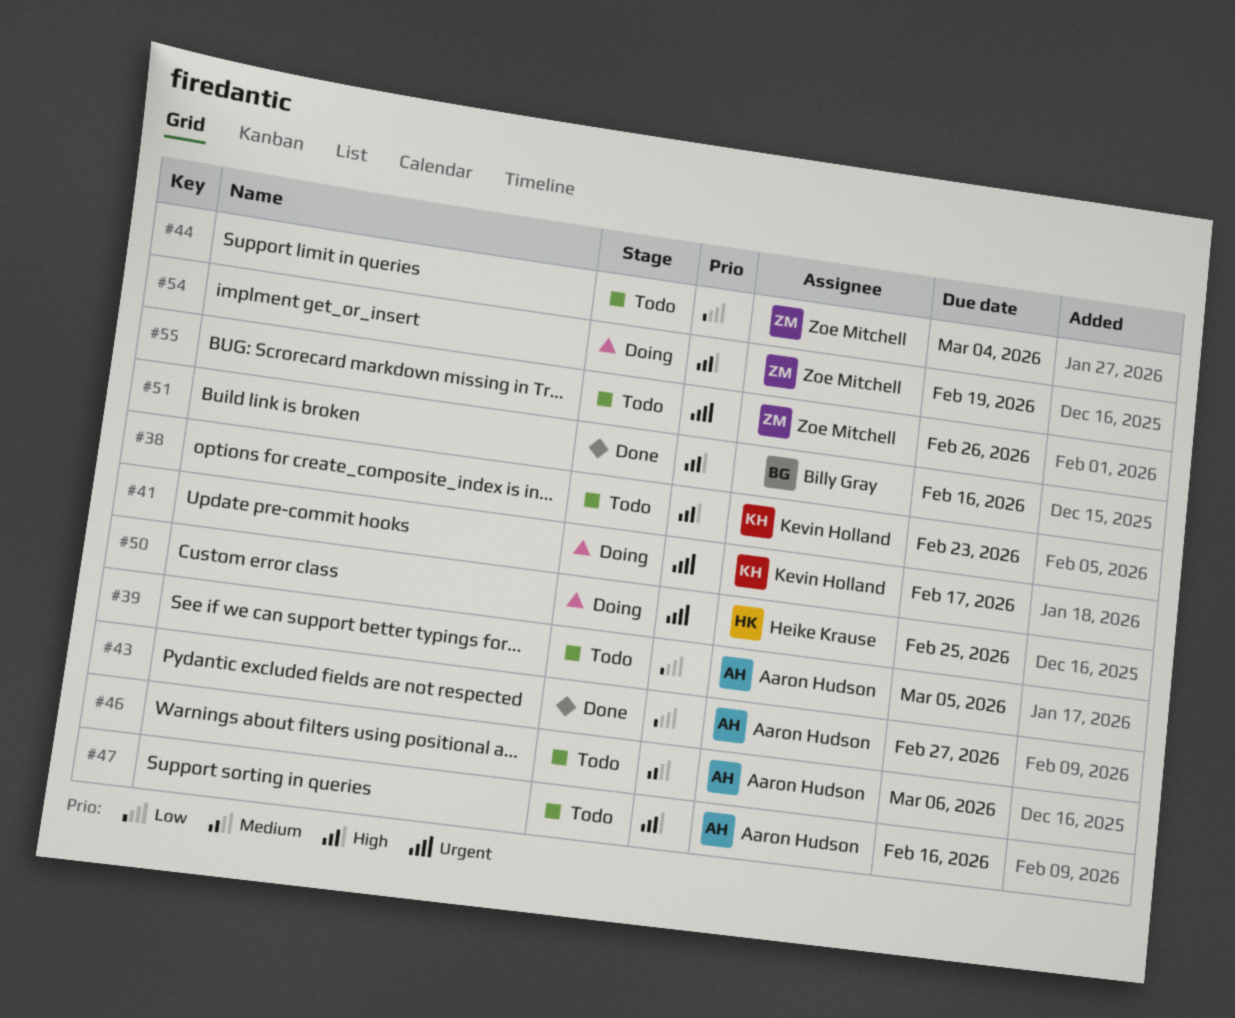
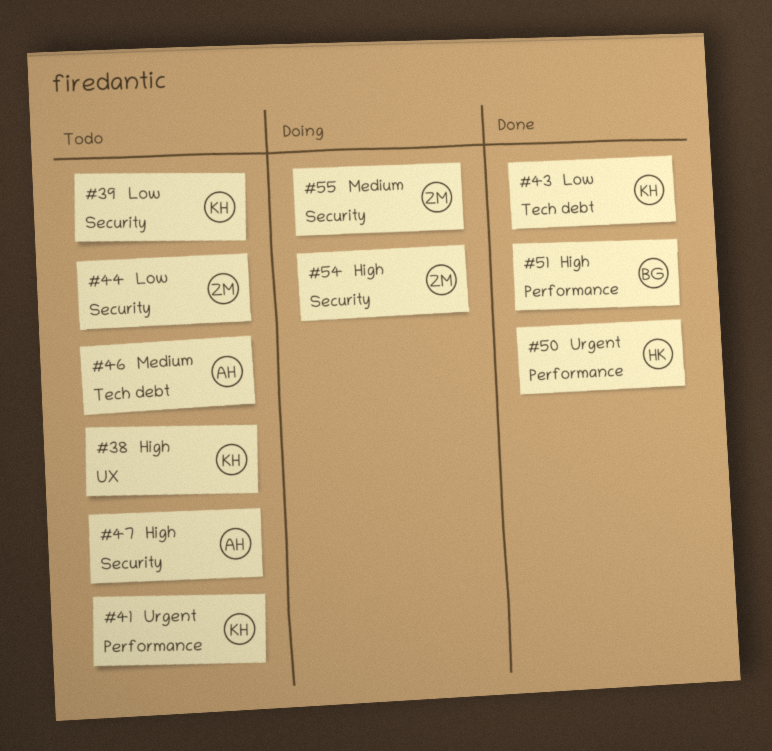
#39, owner: Aaron Hudson -> Kevin Holland
#41, status: Doing -> Todo
#43, owner: Aaron Hudson -> Kevin Holland
#50, status: Doing -> Done
#55, status: Todo -> Doing
#55, priority: Urgent -> Medium

